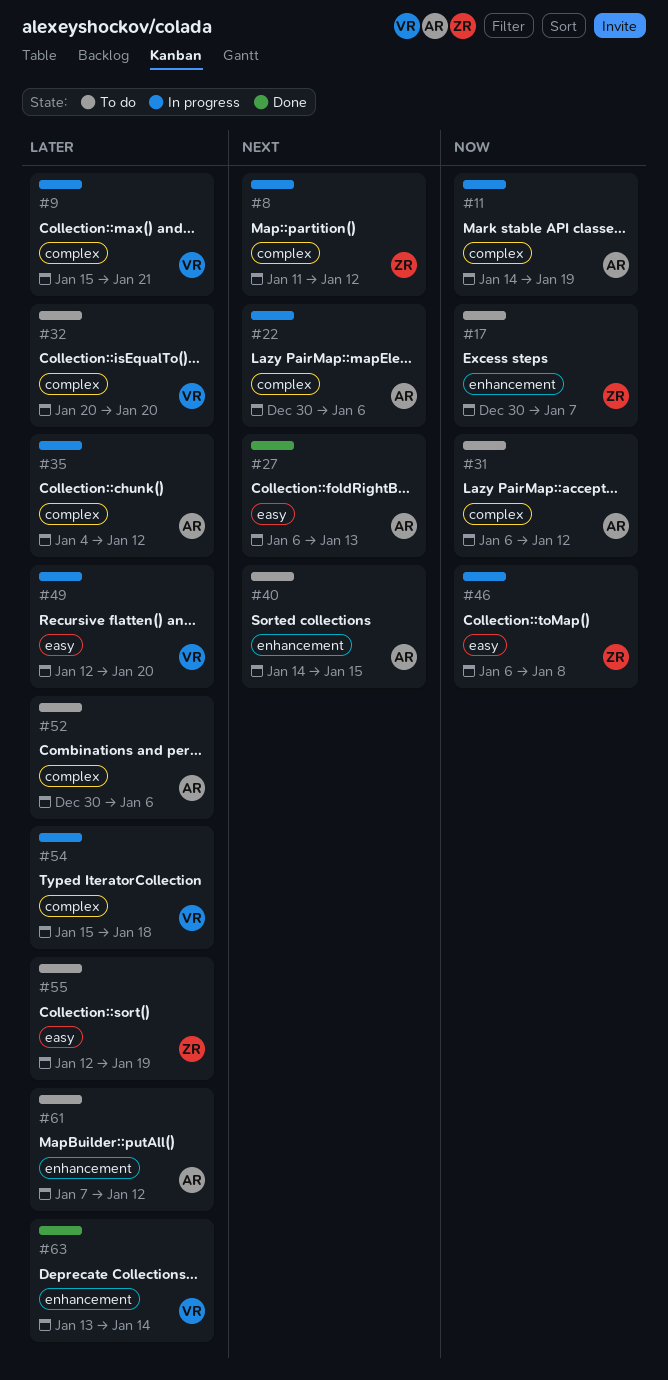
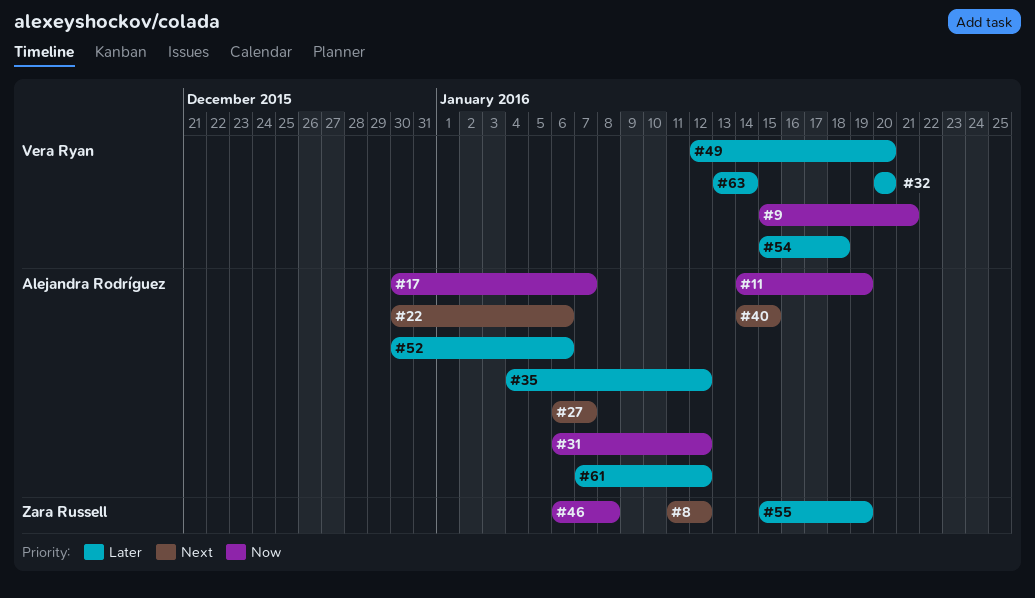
#9, priority: Later -> Now
#17, owner: Zara Russell -> Alejandra Rodríguez
#27, due: Jan 13 -> Jan 7
#55, start: Jan 12 -> Jan 15

